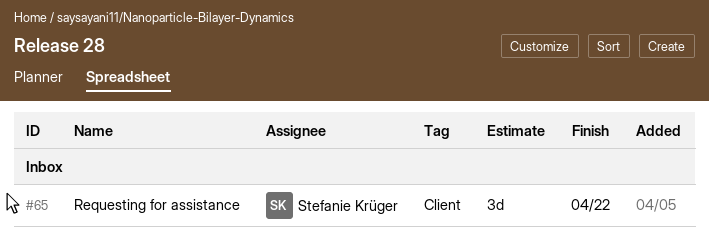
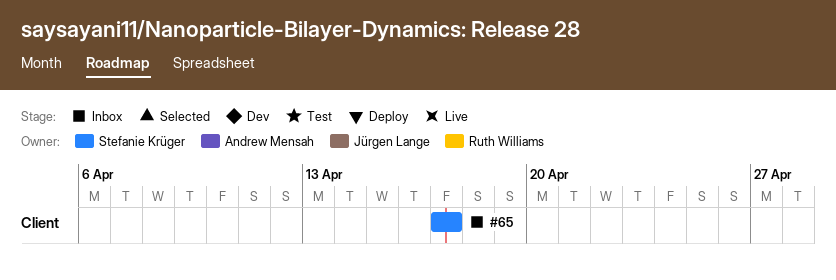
#65, due: Apr 22 -> Apr 17

